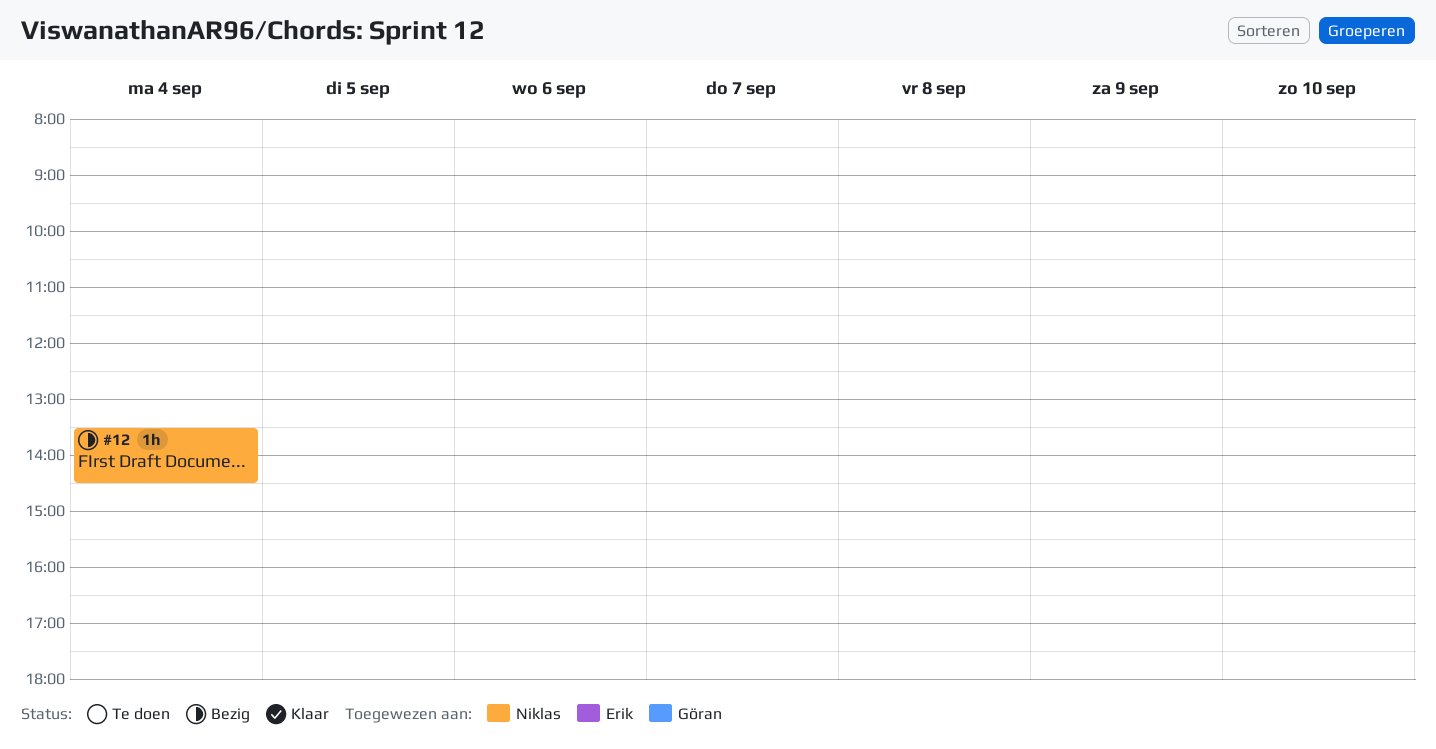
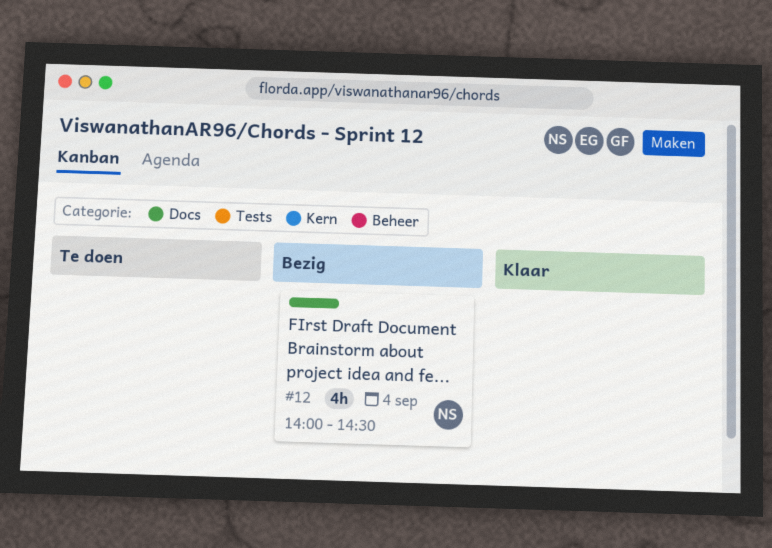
#12, estimate: 1h -> 4h
#12, begins: 13:30 -> 14:00

